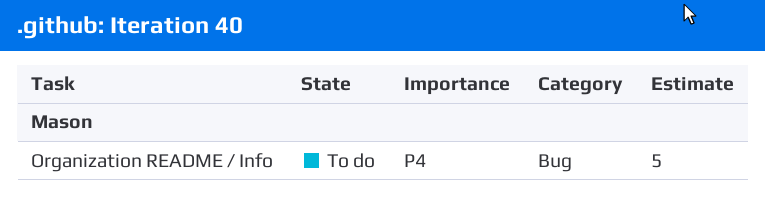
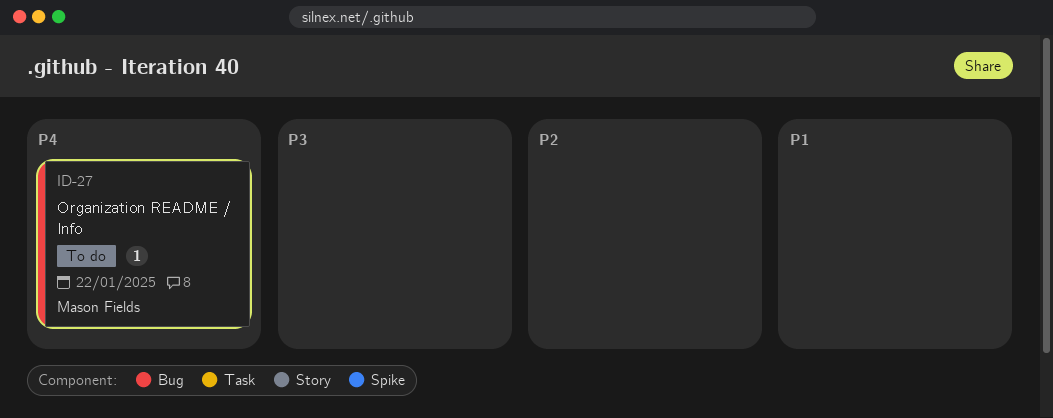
Organization README / Info, estimate: 5 -> 1

